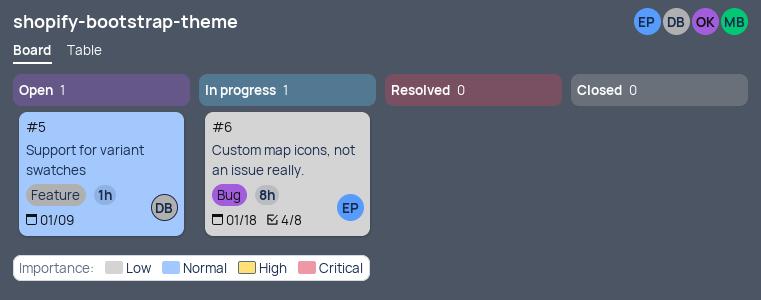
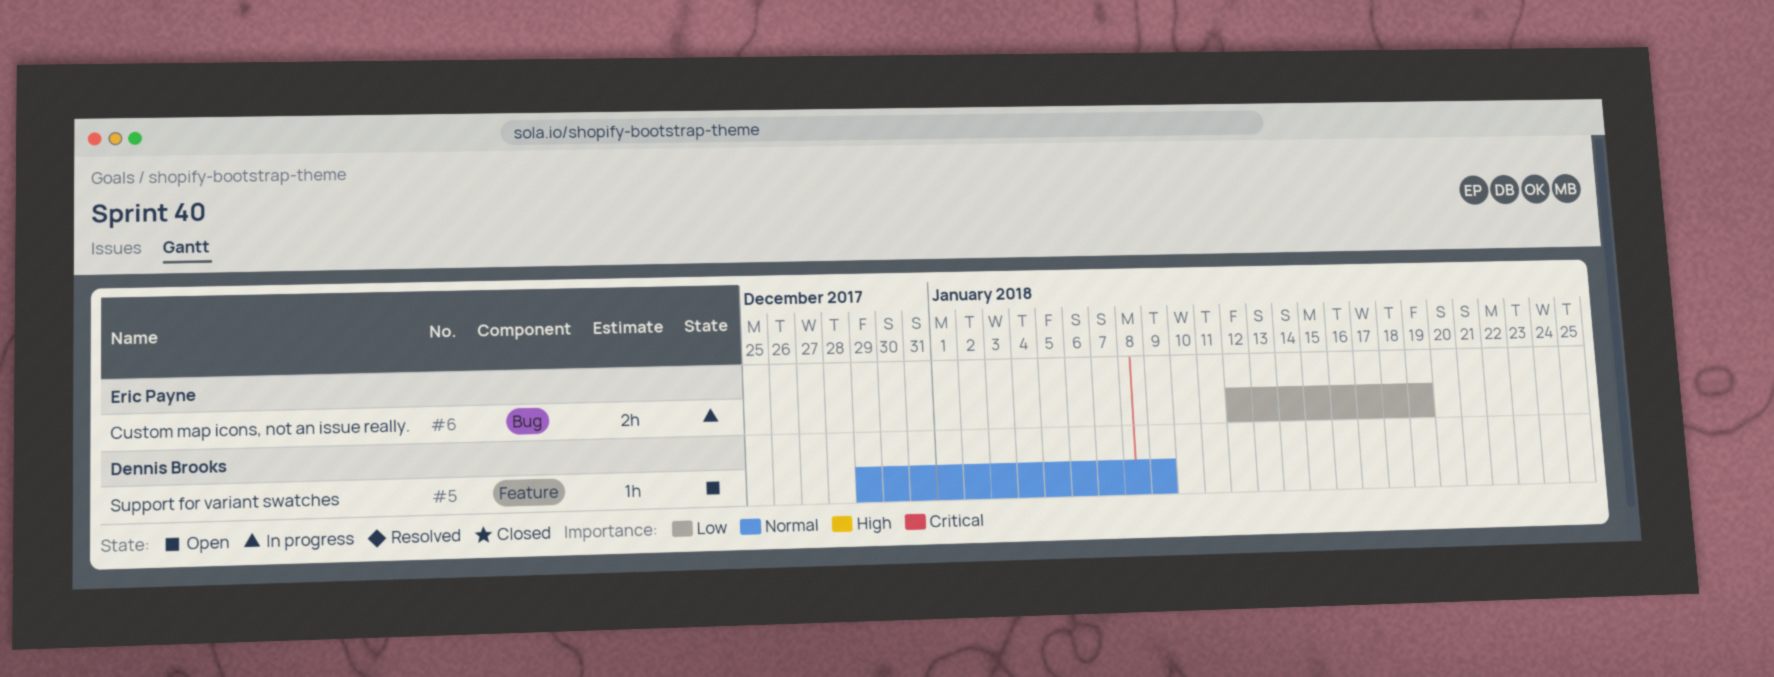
#6, estimate: 8h -> 2h
#6, due: Jan 18 -> Jan 19

